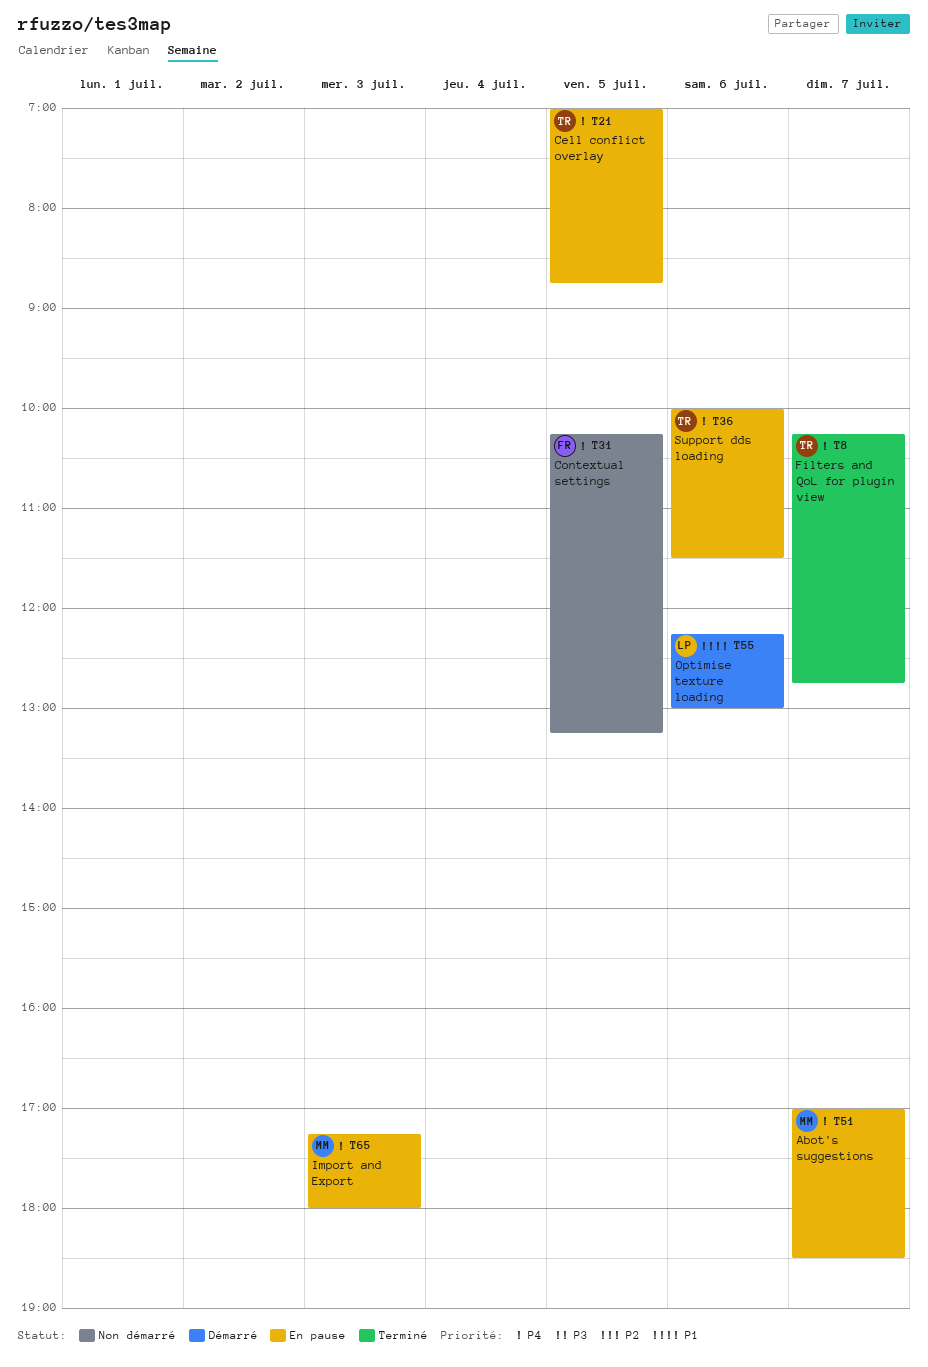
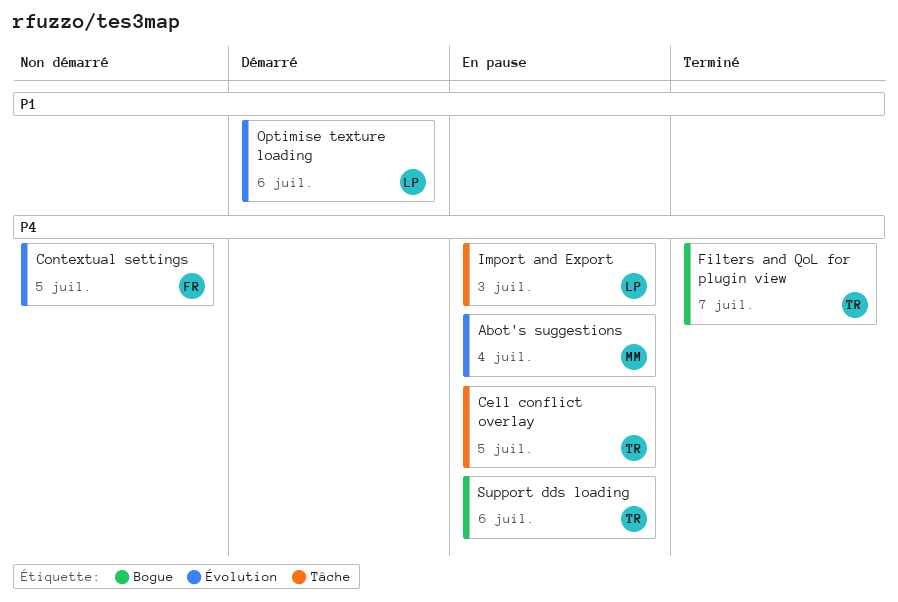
Abot's suggestions, day: Jul 7 -> Jul 4
Import and Export, owner: MM -> LP

